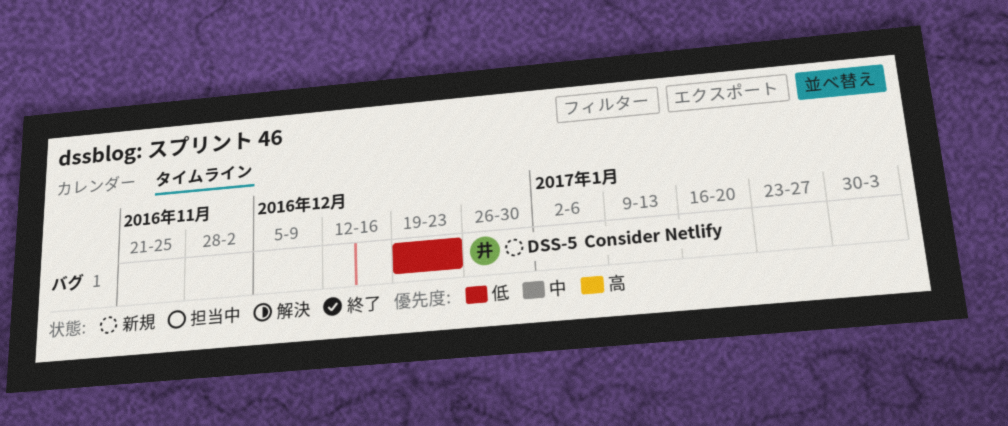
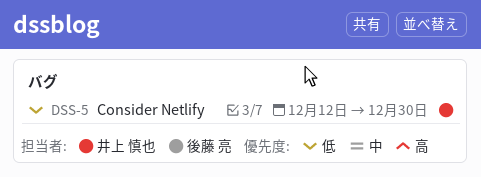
DSS-5, start: Dec 19 -> Dec 12
DSS-5, due: Dec 23 -> Dec 30

